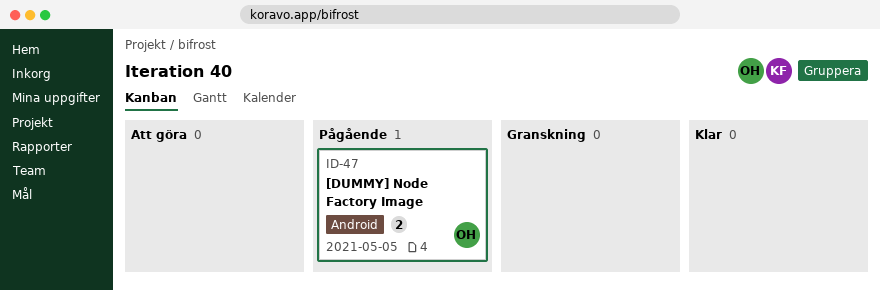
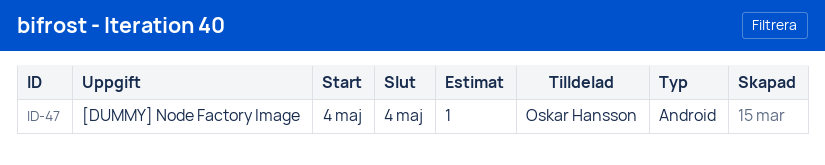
ID-47, estimate: 2 -> 1
ID-47, due: May 5 -> May 4

